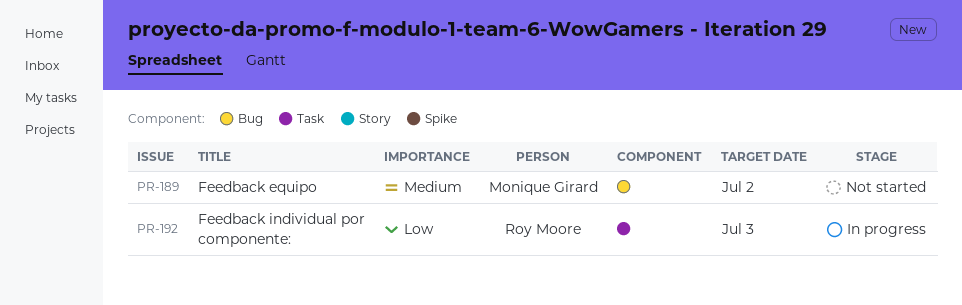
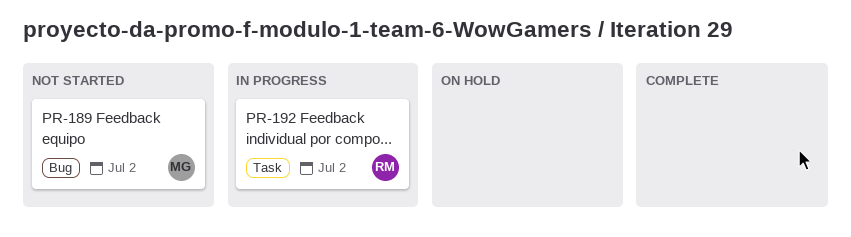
PR-192, due: Jul 3 -> Jul 2

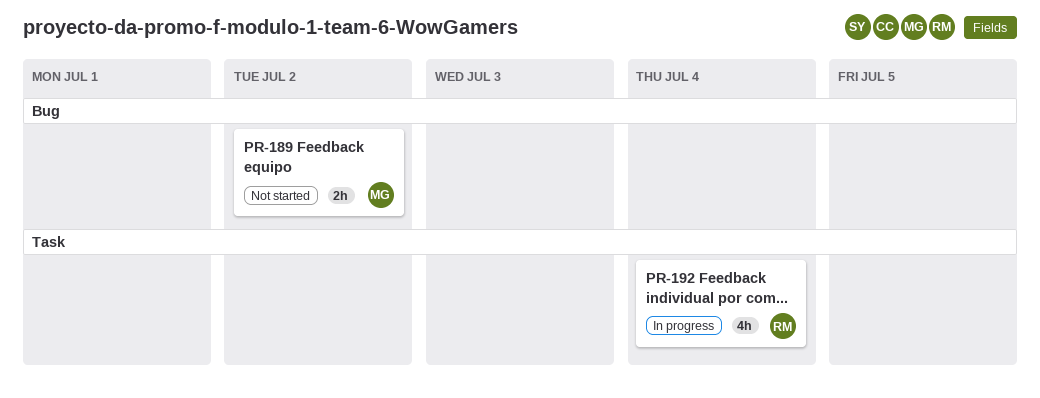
PR-192, due: Jul 2 -> Jul 4

